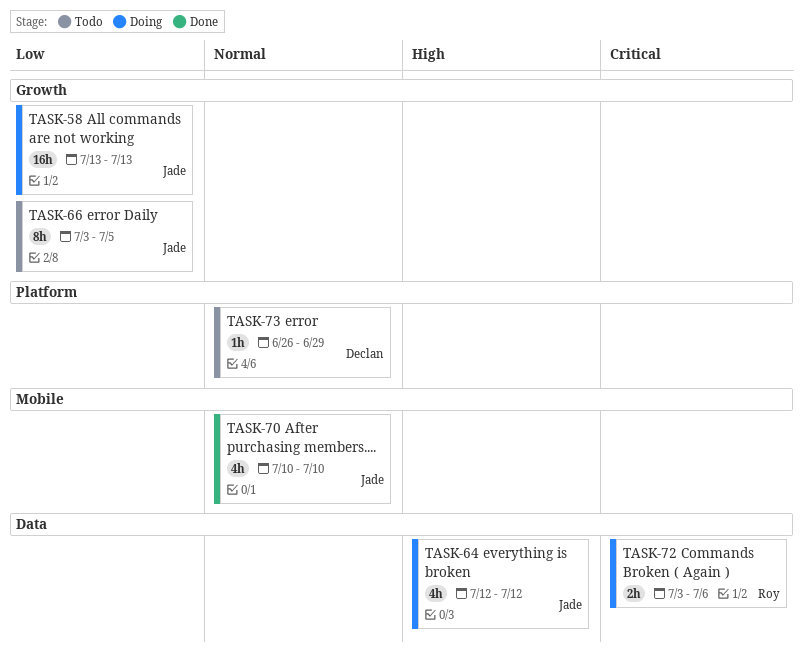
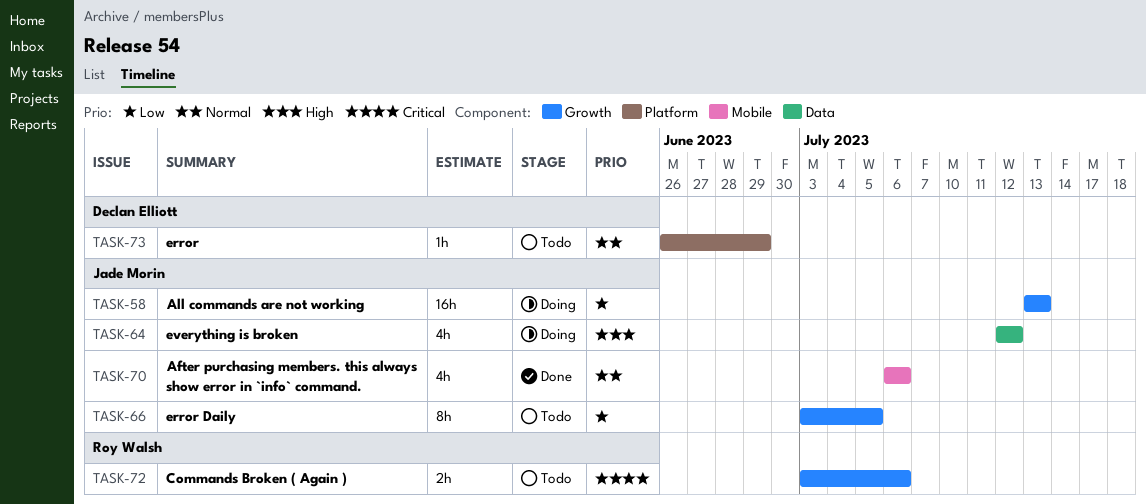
TASK-70, start: Jul 10 -> Jul 6
TASK-70, due: Jul 10 -> Jul 6
TASK-72, status: Doing -> Todo
TASK-72, label: Data -> Growth

